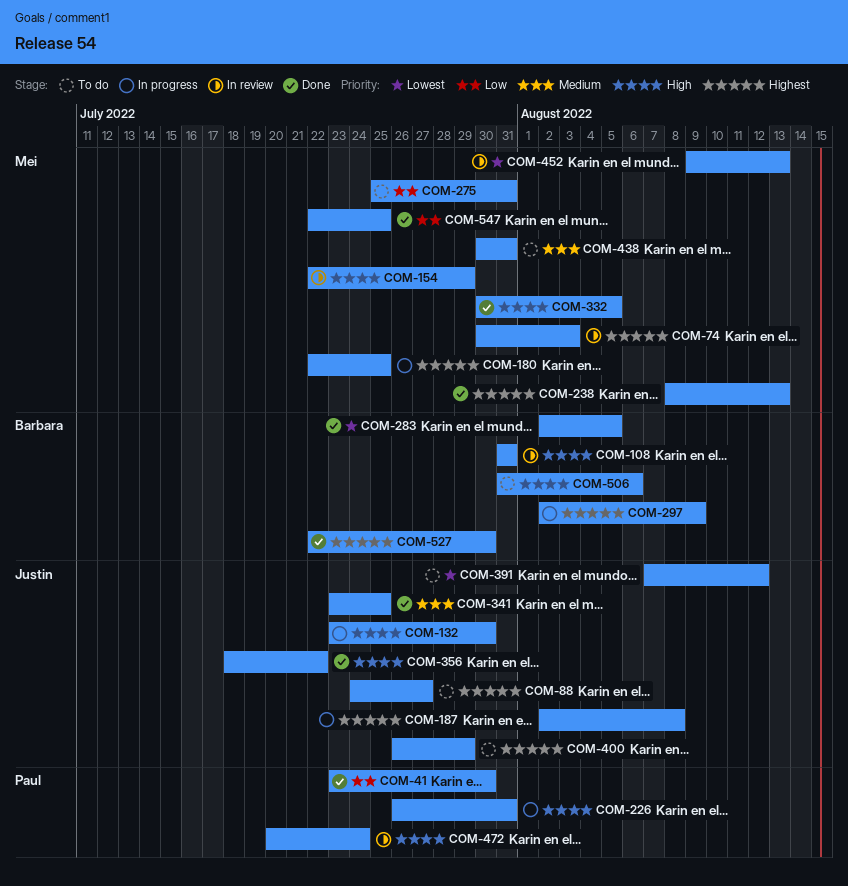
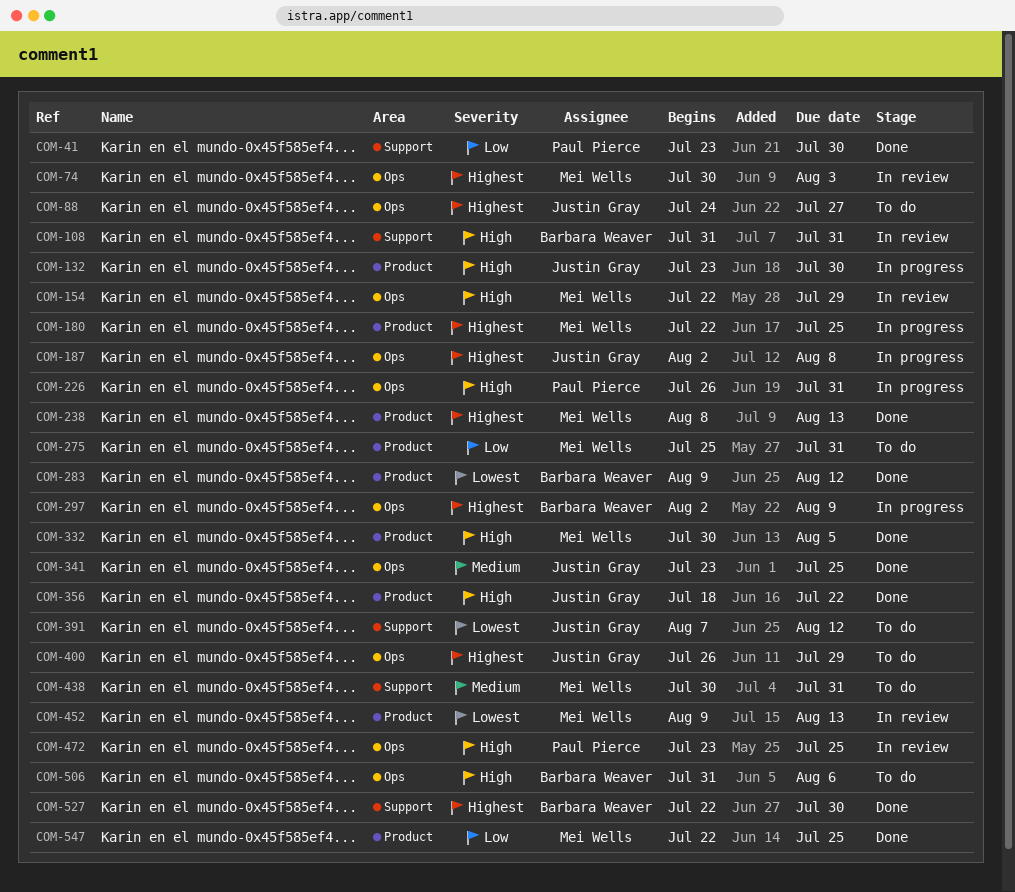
COM-283, start: Aug 2 -> Aug 9
COM-283, due: Aug 5 -> Aug 12
COM-472, start: Jul 20 -> Jul 23
COM-472, due: Jul 24 -> Jul 25

